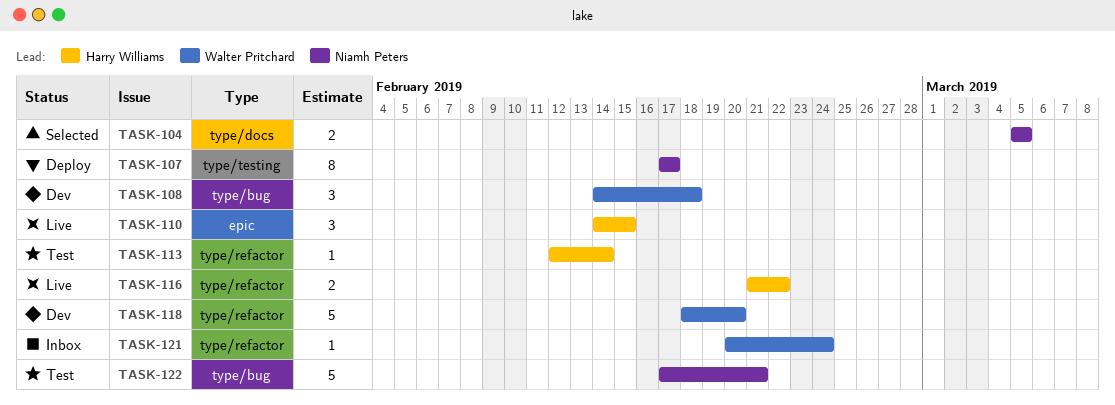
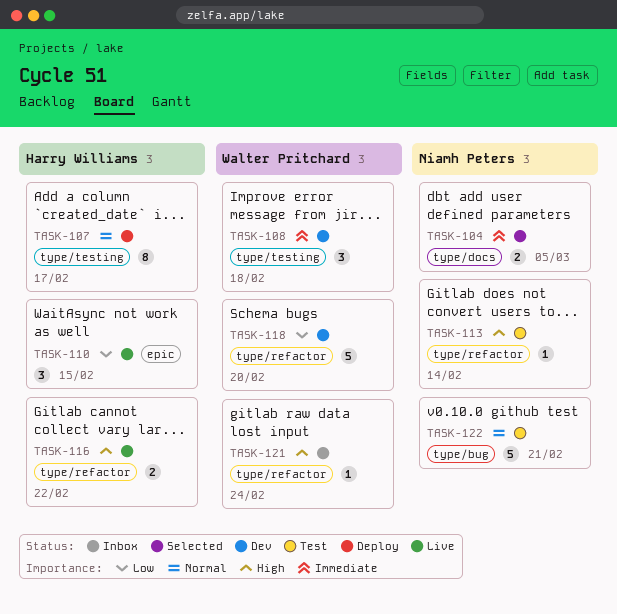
TASK-107, owner: Niamh Peters -> Harry Williams
TASK-108, label: type/bug -> type/testing
TASK-113, owner: Harry Williams -> Niamh Peters

